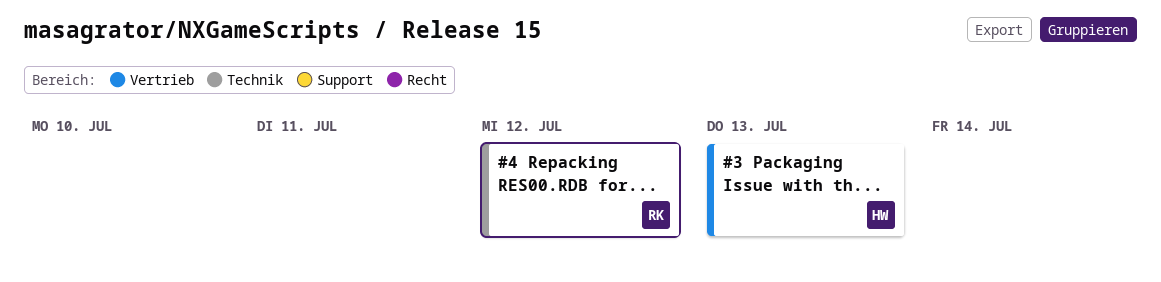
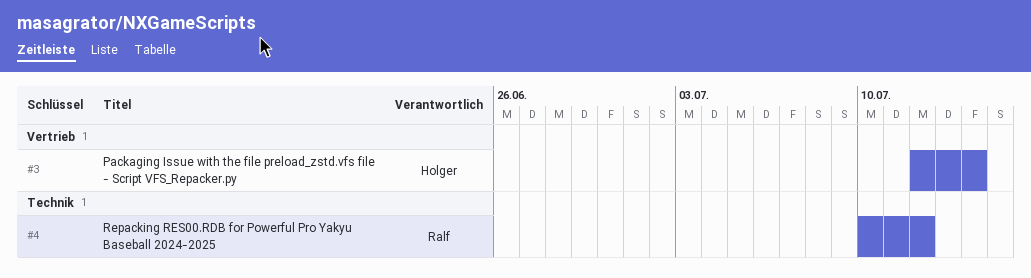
#3, due: Jul 13 -> Jul 14

